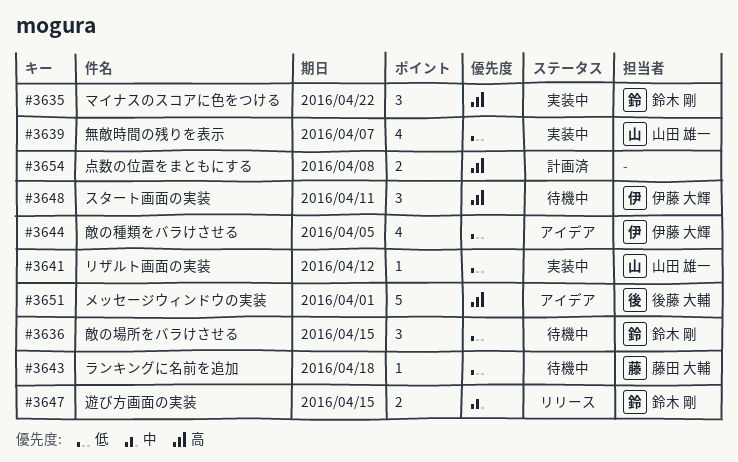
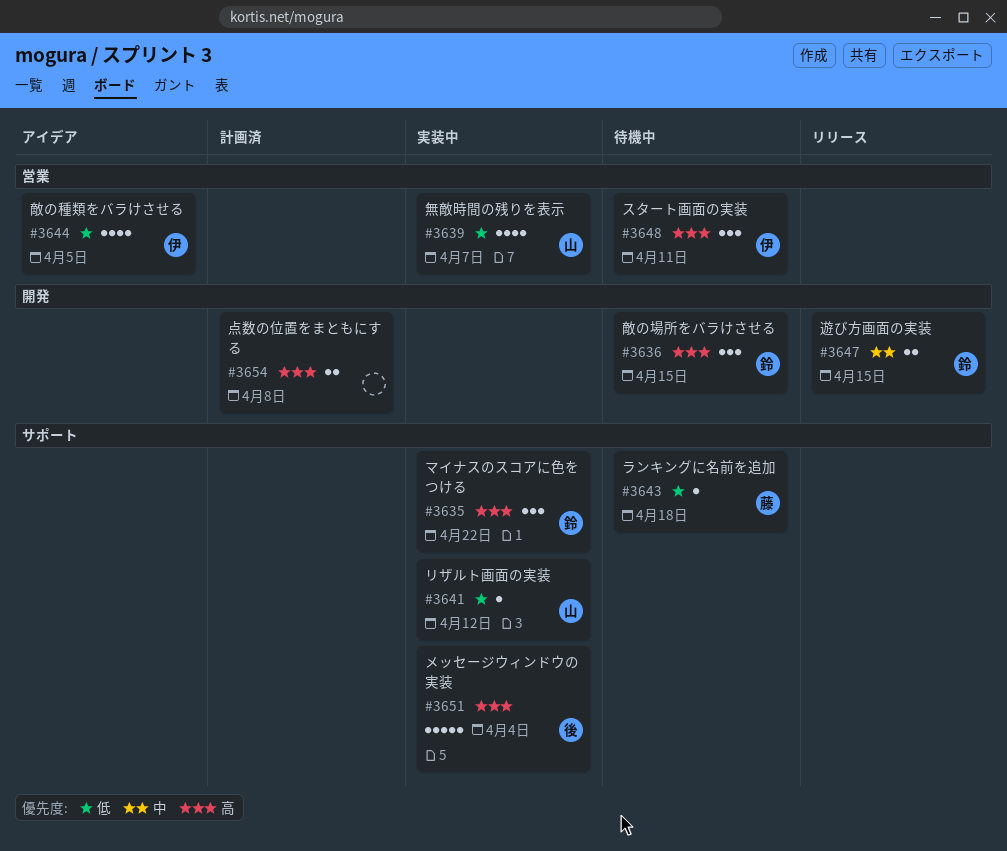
#3636, priority: 低 -> 高
#3651, status: アイデア -> 実装中
#3651, due: Apr 1 -> Apr 4

